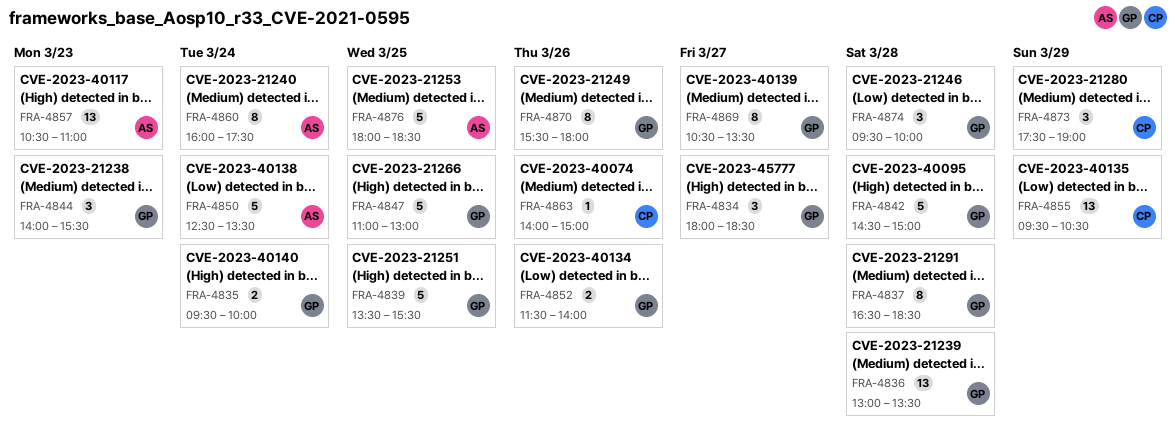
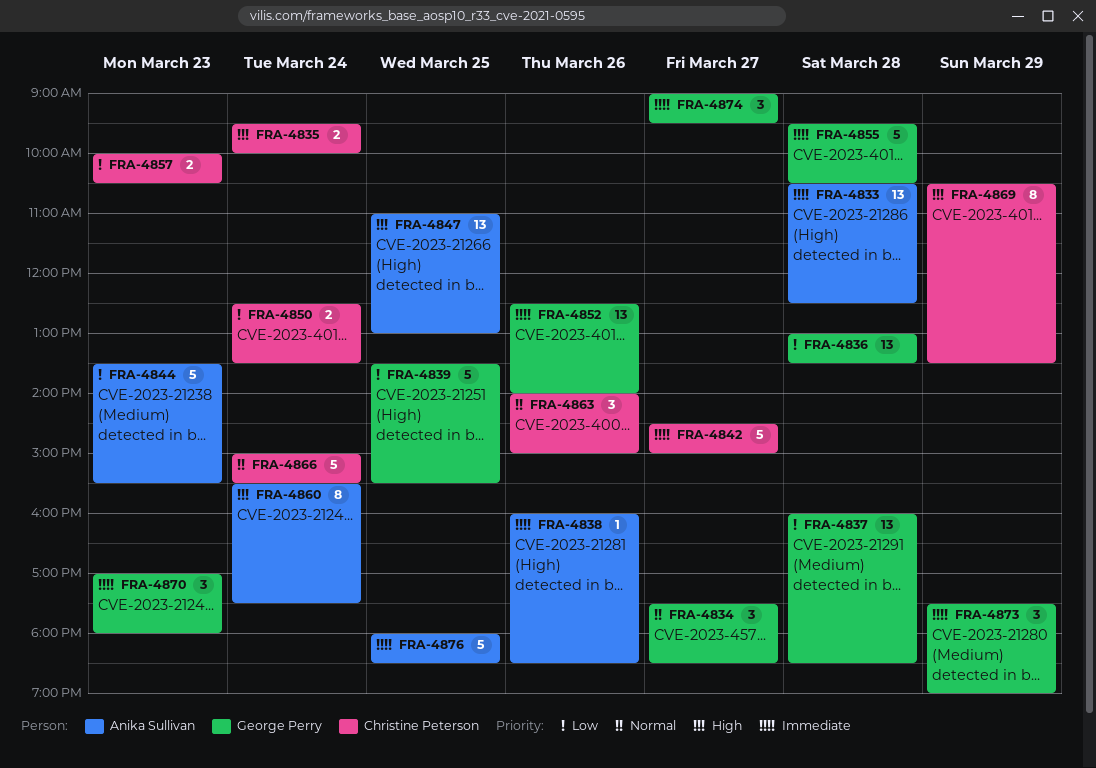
FRA-4833: none -> present
FRA-4834, begins: 18:00 -> 17:30
FRA-4835, owner: George Perry -> Christine Peterson
FRA-4837, estimate: 8 -> 13
FRA-4837, begins: 16:30 -> 16:00
FRA-4838: none -> present
FRA-4842, owner: George Perry -> Christine Peterson
FRA-4842, day: Mar 28 -> Mar 27
FRA-4844, owner: George Perry -> Anika Sullivan
FRA-4844, estimate: 3 -> 5
FRA-4844, begins: 14:00 -> 13:30
FRA-4847, owner: George Perry -> Anika Sullivan
FRA-4847, estimate: 5 -> 13
FRA-4850, owner: Anika Sullivan -> Christine Peterson
FRA-4850, estimate: 5 -> 2
FRA-4852, estimate: 2 -> 13
FRA-4852, begins: 11:30 -> 12:30
FRA-4855, owner: Christine Peterson -> George Perry
FRA-4855, estimate: 13 -> 5
FRA-4855, day: Mar 29 -> Mar 28
FRA-4857, owner: Anika Sullivan -> Christine Peterson
FRA-4857, estimate: 13 -> 2
FRA-4857, begins: 10:30 -> 10:00
FRA-4857, ends: 11:00 -> 10:30
FRA-4860, begins: 16:00 -> 15:30
FRA-4863, estimate: 1 -> 3
FRA-4866: none -> present
FRA-4869, owner: George Perry -> Christine Peterson
FRA-4869, day: Mar 27 -> Mar 29
FRA-4870, estimate: 8 -> 3
FRA-4870, day: Mar 26 -> Mar 23
FRA-4870, begins: 15:30 -> 17:00
FRA-4873, owner: Christine Peterson -> George Perry
FRA-4874, day: Mar 28 -> Mar 27
FRA-4874, begins: 09:30 -> 09:00
FRA-4874, ends: 10:00 -> 09:30

